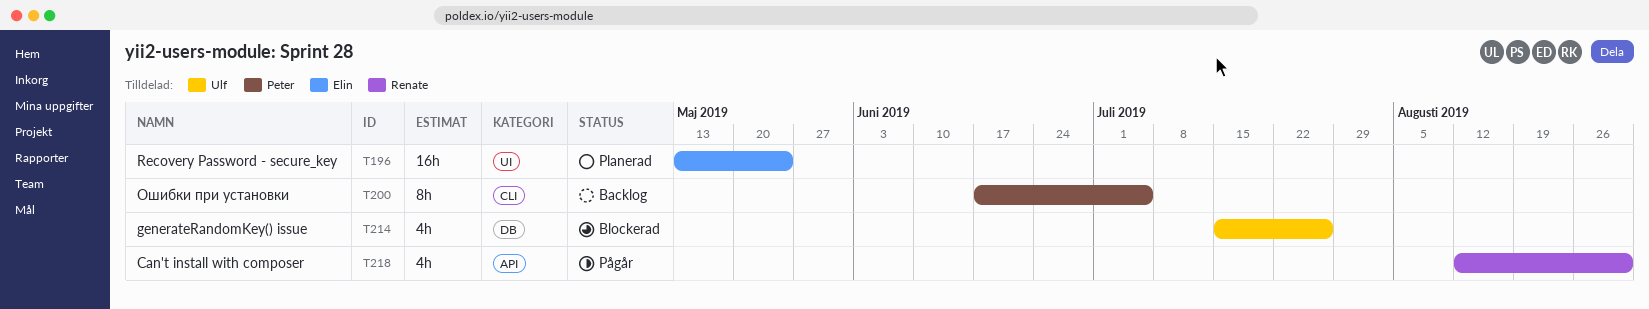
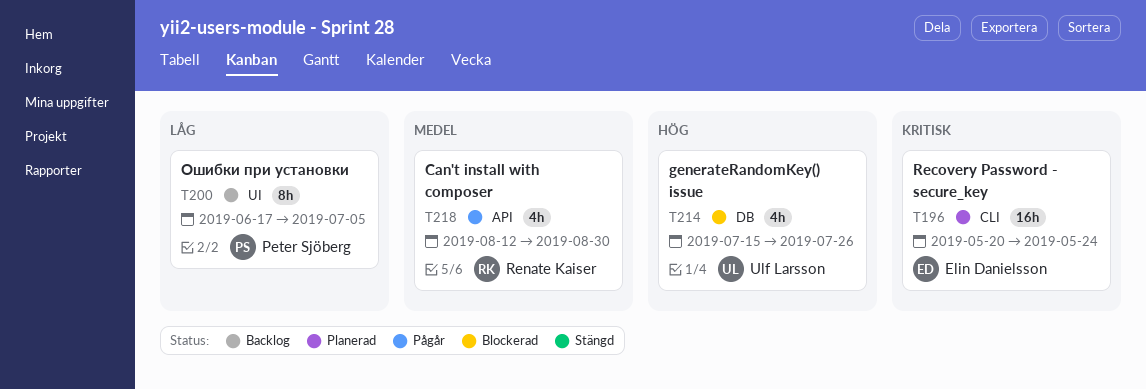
T196, label: UI -> CLI
T196, start: May 13 -> May 20
T200, label: CLI -> UI

